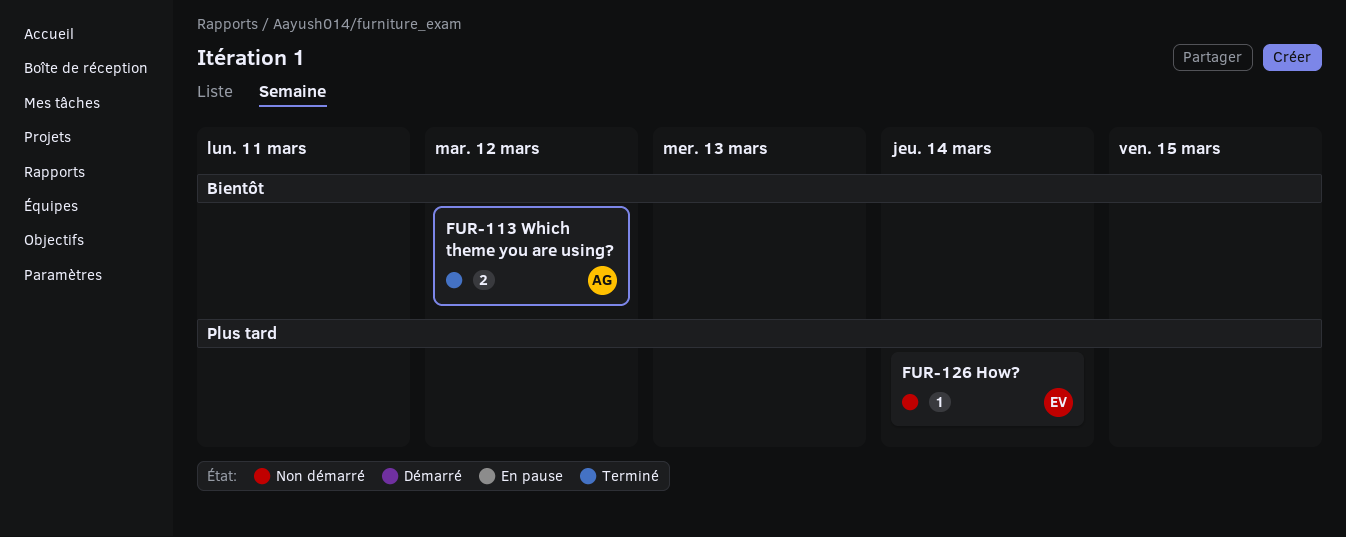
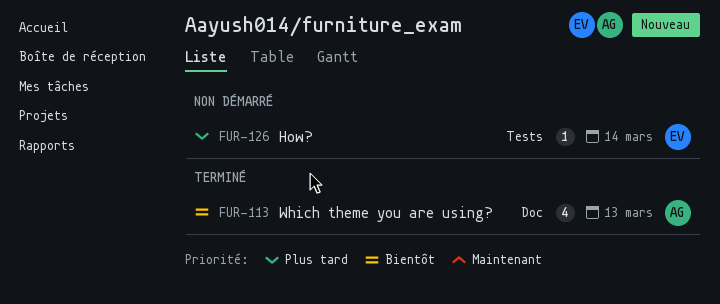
FUR-113, estimate: 2 -> 4
FUR-113, due: Mar 12 -> Mar 13

